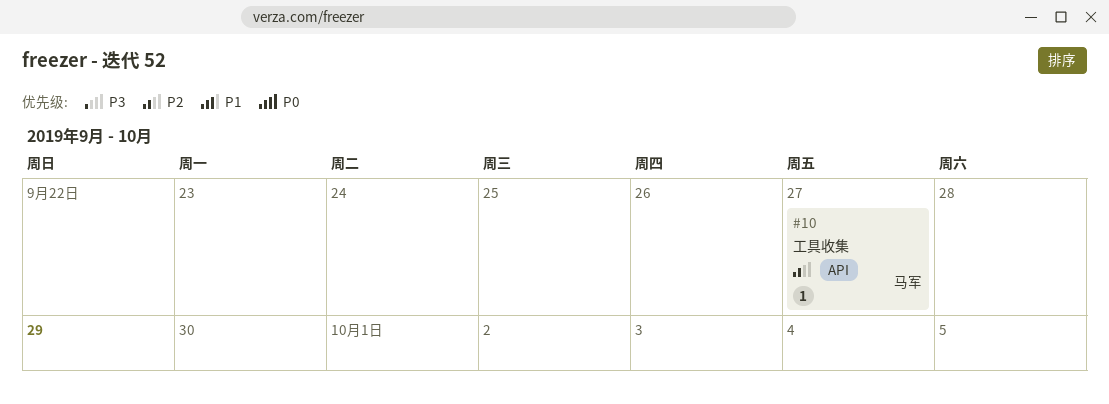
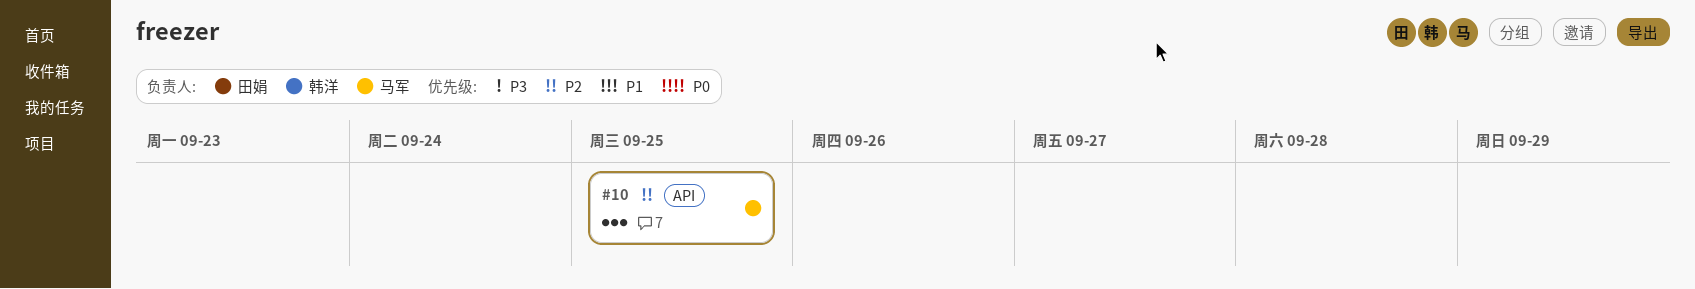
#10, estimate: 1 -> 3
#10, due: Sep 27 -> Sep 25

